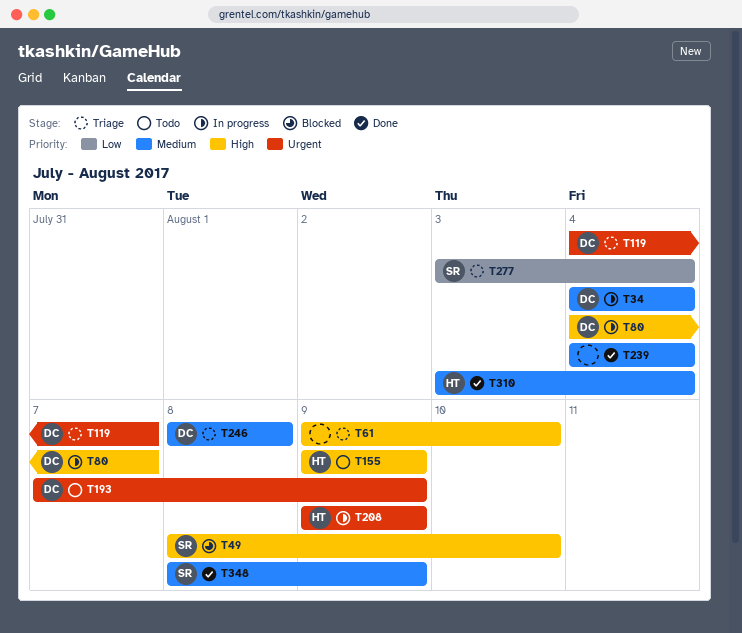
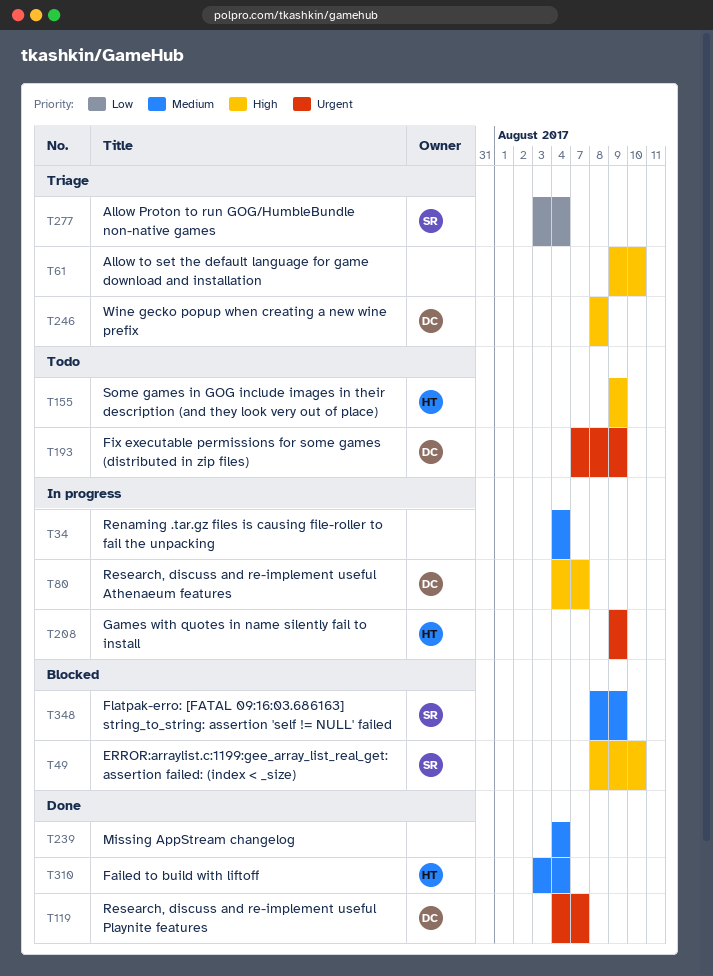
T34, owner: DC -> none
T119, status: Triage -> Done
T246, priority: Medium -> High
T348, status: Done -> Blocked

